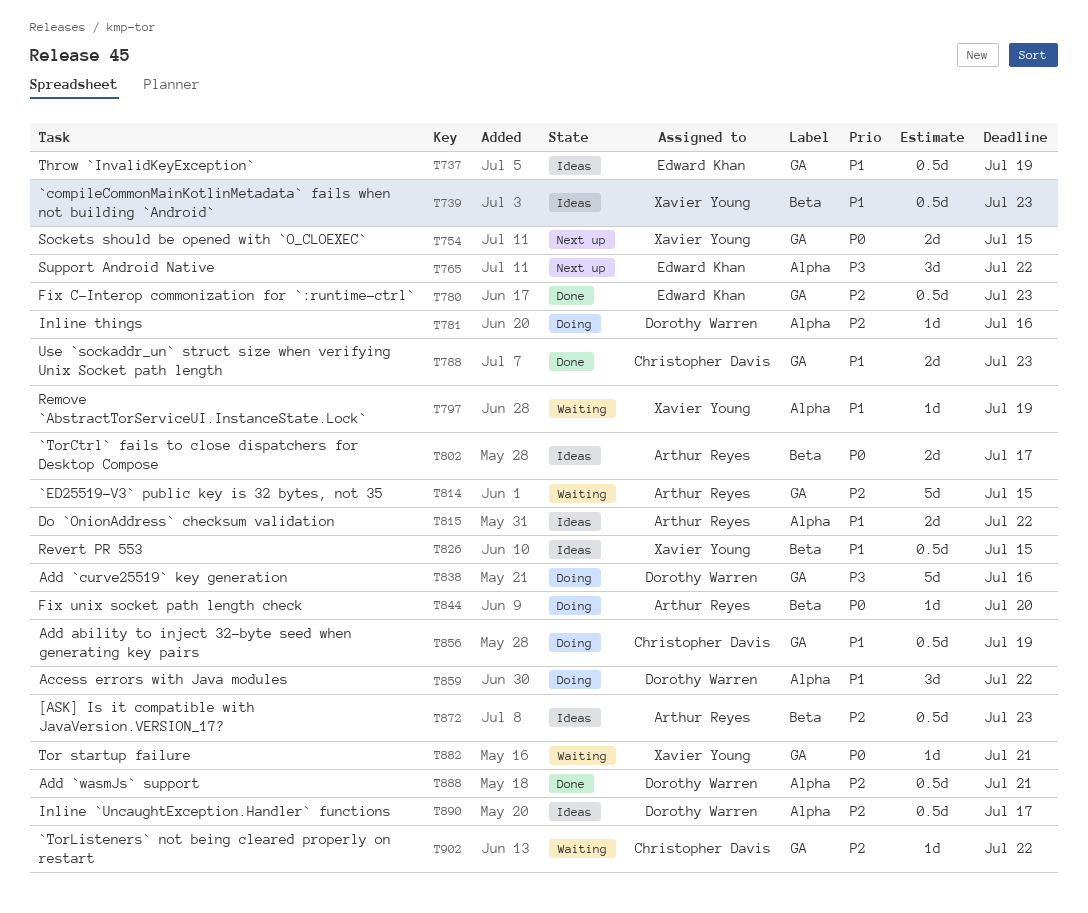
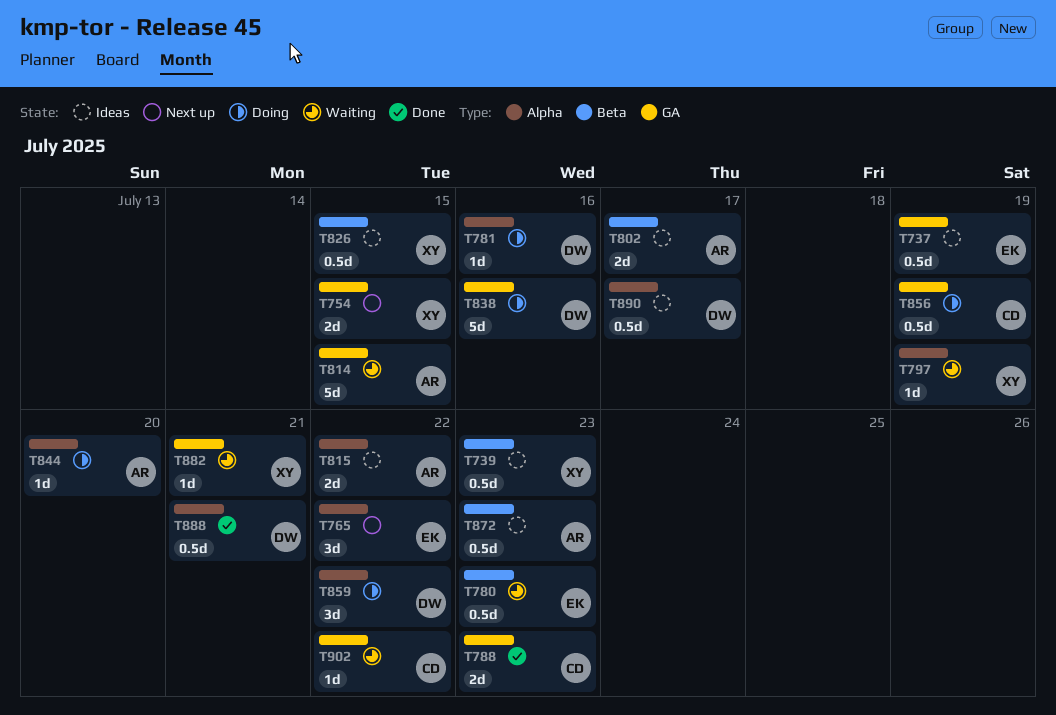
T780, status: Done -> Waiting
T780, label: GA -> Beta
T844, label: Beta -> Alpha

